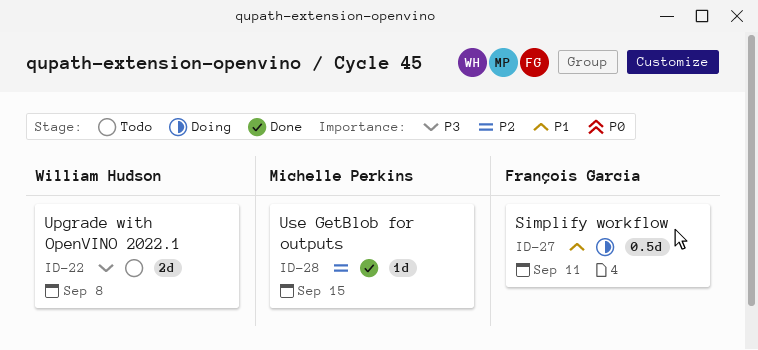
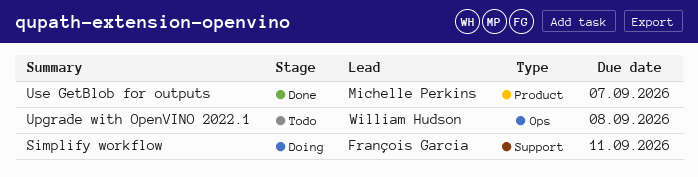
Use GetBlob for outputs, due: Sep 15 -> Sep 7

